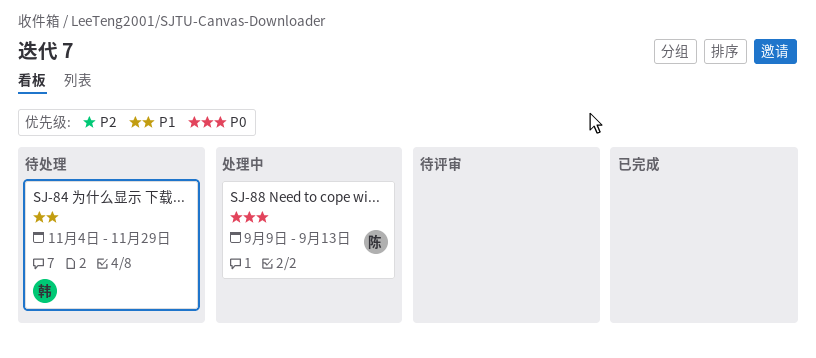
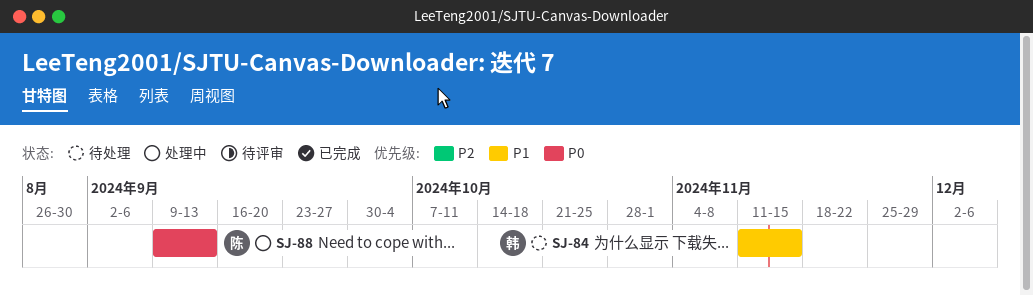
SJ-84, start: Nov 4 -> Nov 11
SJ-84, due: Nov 29 -> Nov 15

